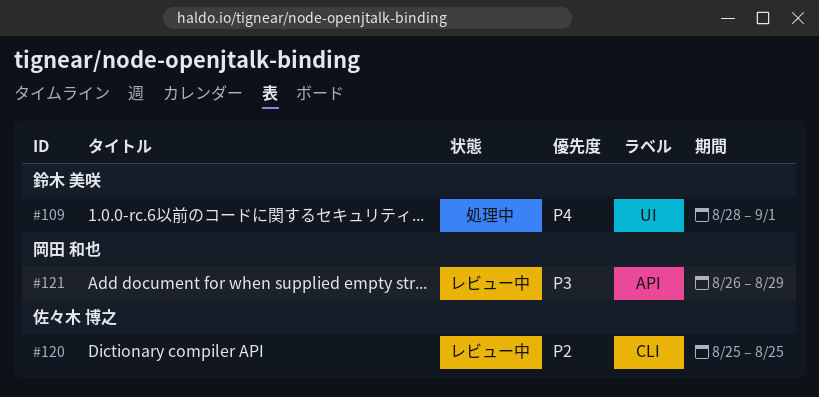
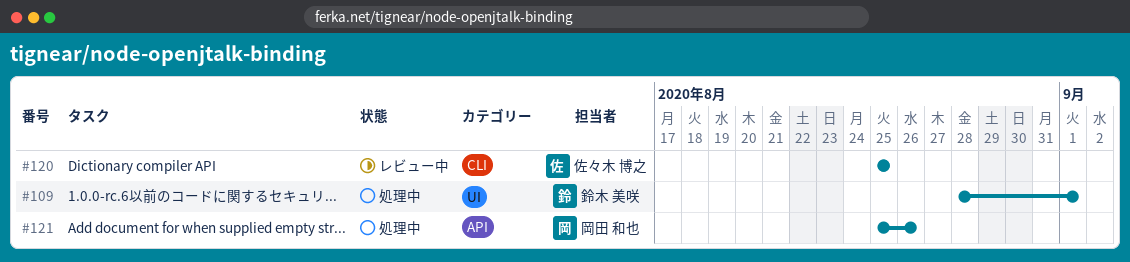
#121, status: レビュー中 -> 処理中
#121, start: Aug 26 -> Aug 25
#121, due: Aug 29 -> Aug 26

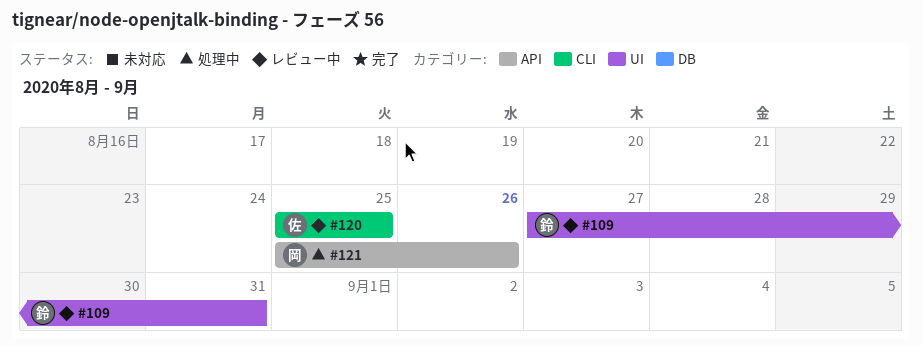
#109, status: 処理中 -> レビュー中
#109, start: Aug 28 -> Aug 27
#109, due: Sep 1 -> Aug 31

